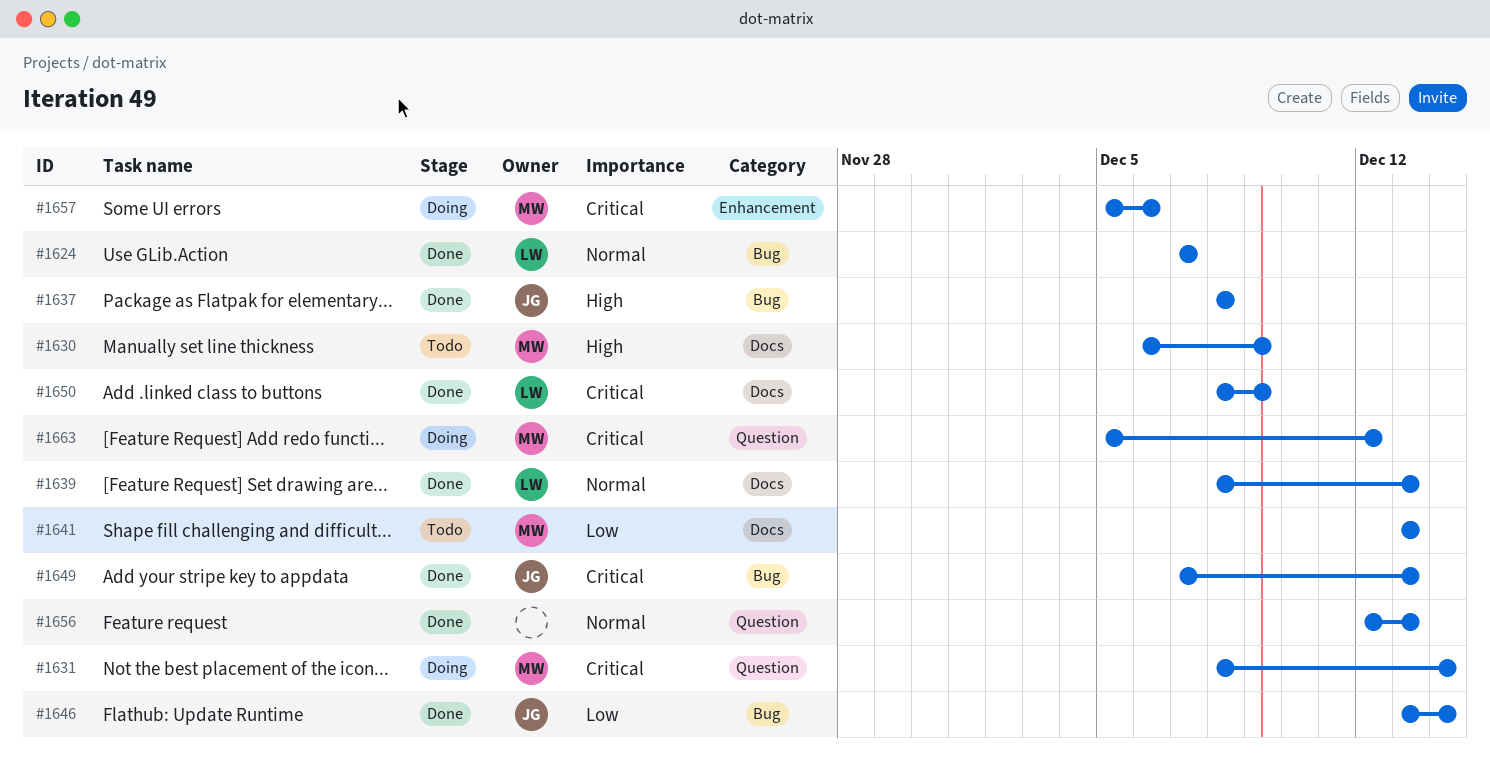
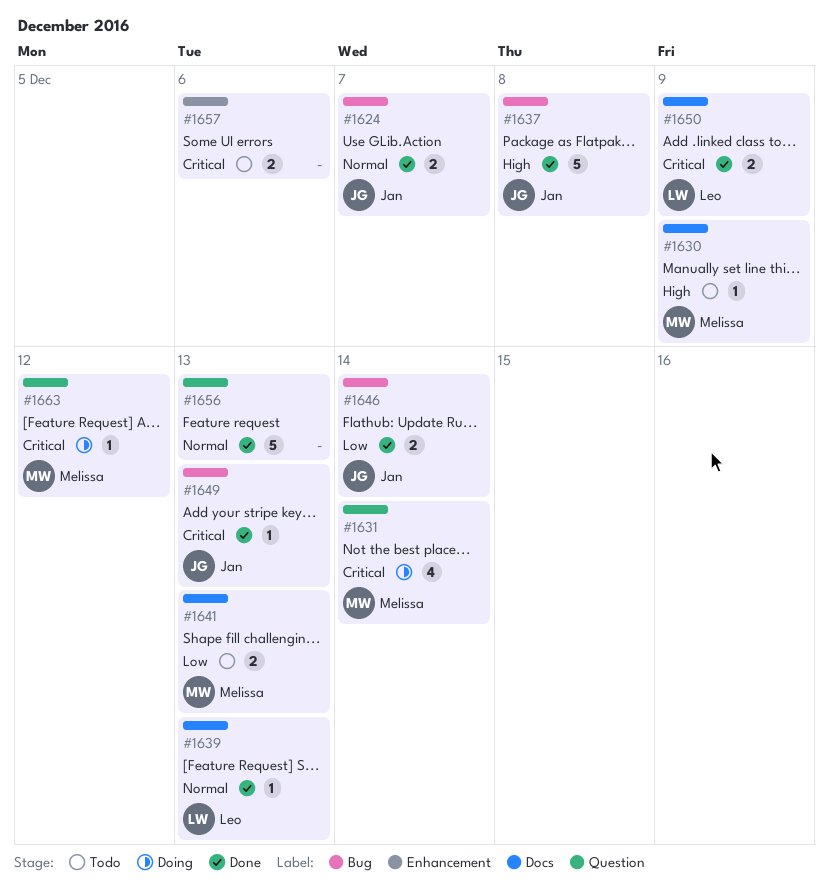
#1624, owner: Leo -> Jan
#1657, status: Doing -> Todo
#1657, owner: Melissa -> none

